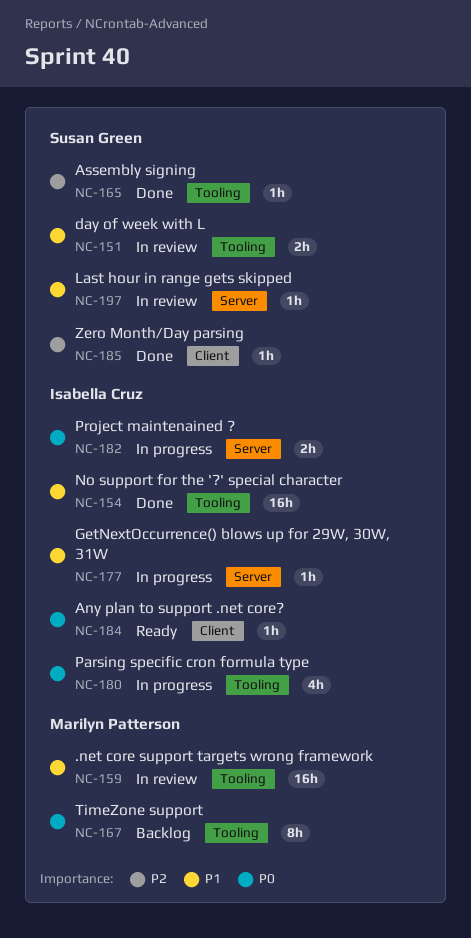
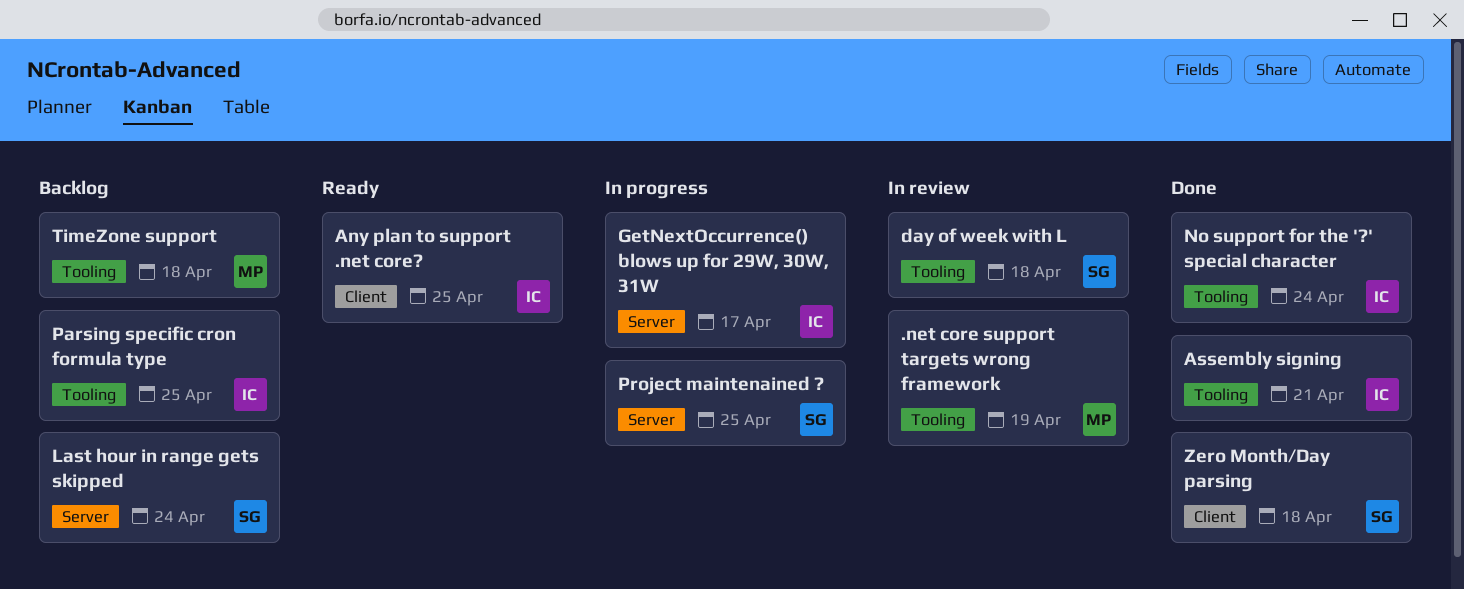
Assembly signing, owner: Susan Green -> Isabella Cruz
Last hour in range gets skipped, status: In review -> Backlog
Parsing specific cron formula type, status: In progress -> Backlog
Project maintenained ?, owner: Isabella Cruz -> Susan Green

